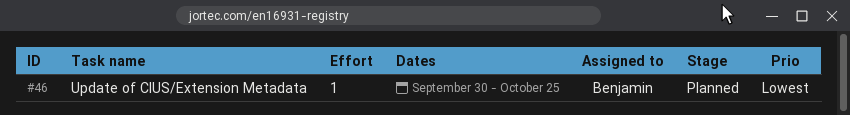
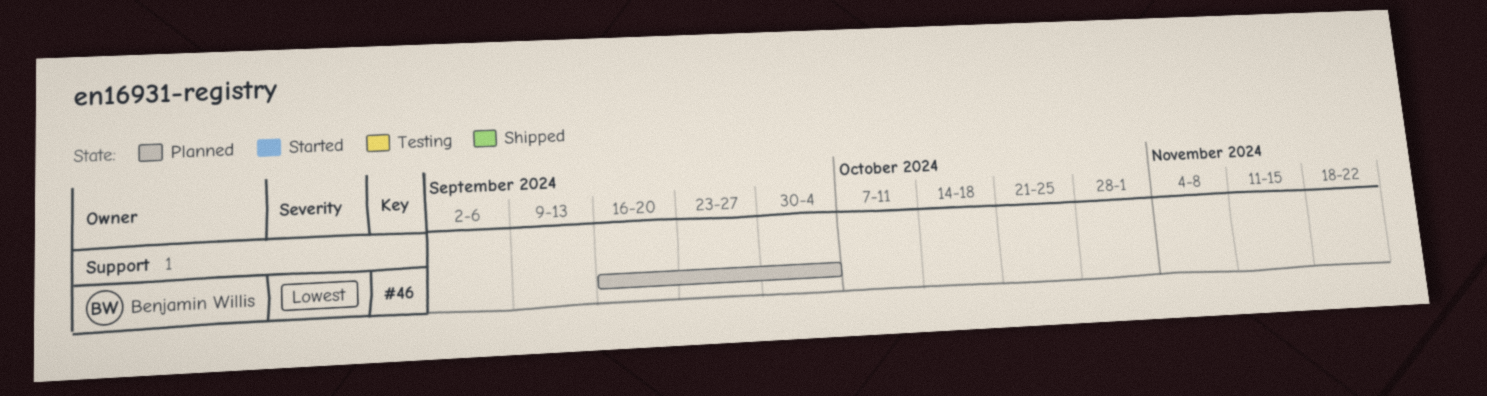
#46, start: Sep 30 -> Sep 16
#46, due: Oct 25 -> Oct 4

